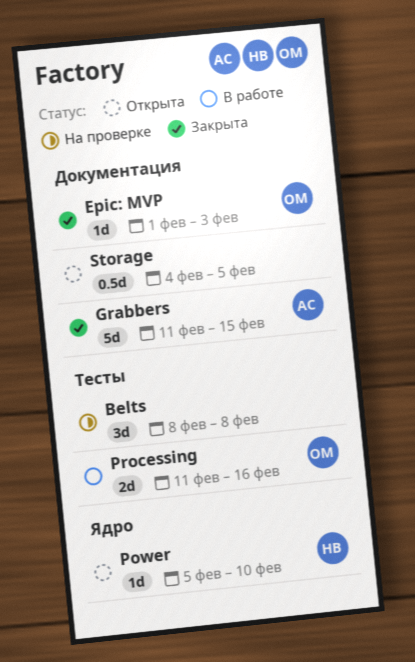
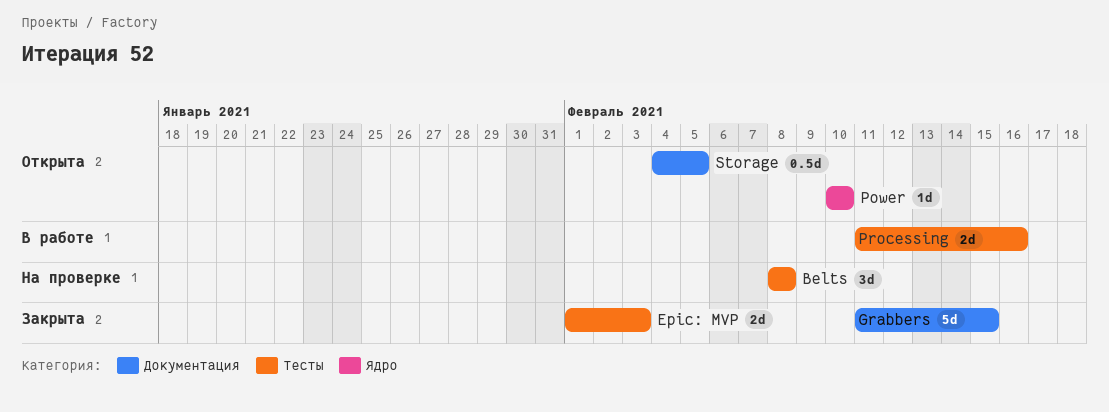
Epic: MVP, label: Документация -> Тесты
Epic: MVP, estimate: 1d -> 2d
Power, start: Feb 5 -> Feb 10

